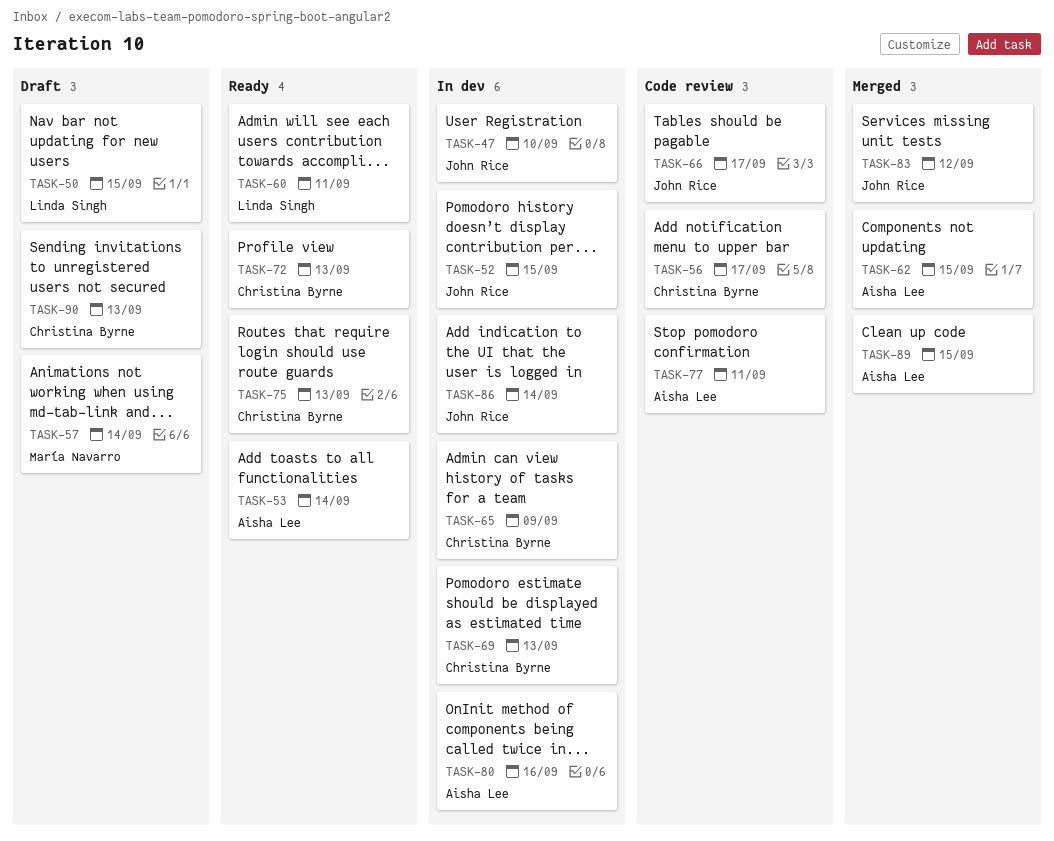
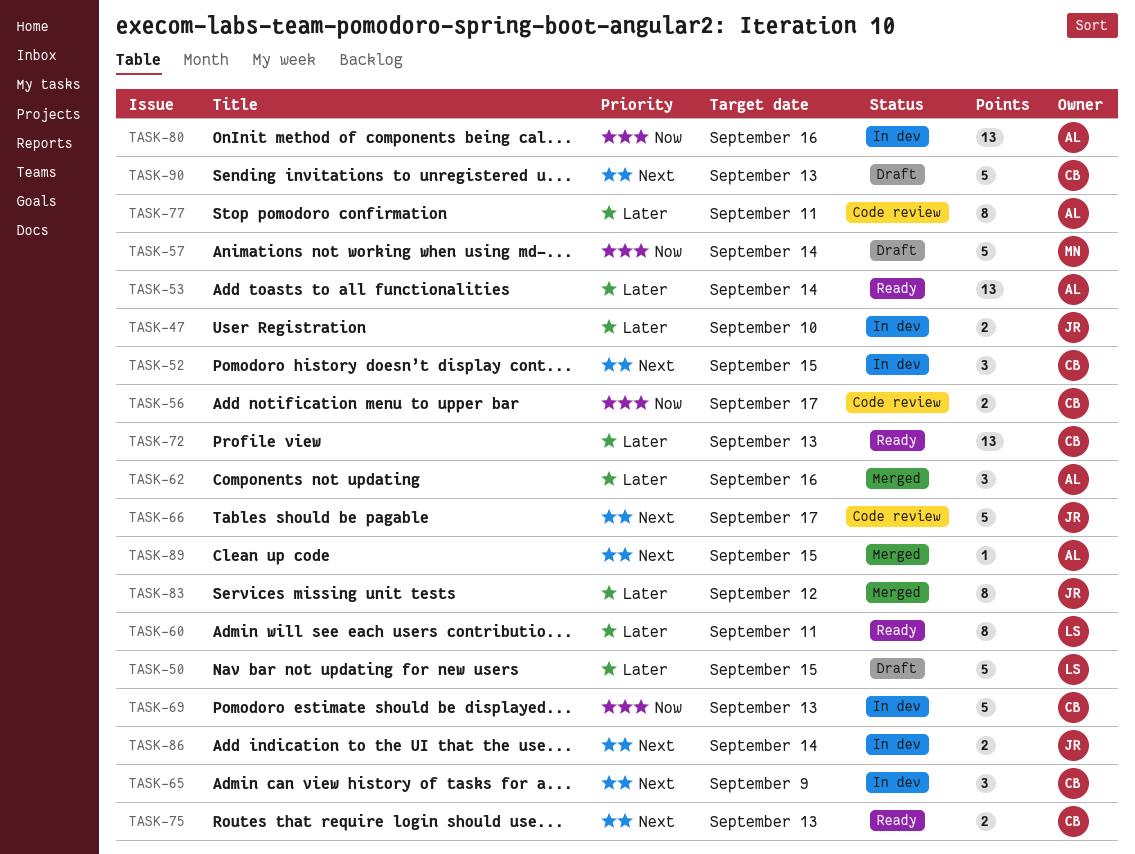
TASK-52, owner: John Rice -> Christina Byrne
TASK-62, due: Sep 15 -> Sep 16

